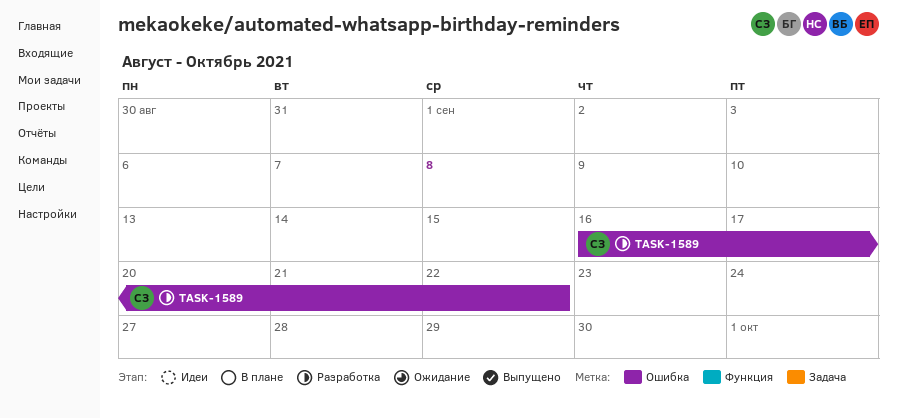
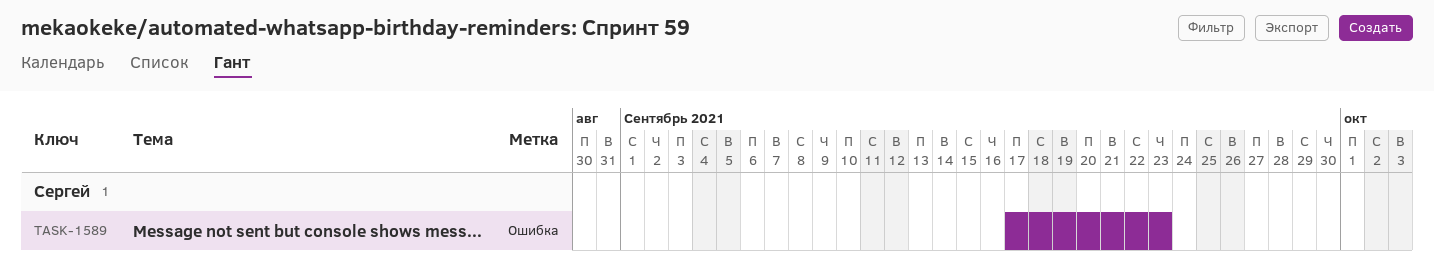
TASK-1589, start: Sep 16 -> Sep 17
TASK-1589, due: Sep 22 -> Sep 23

